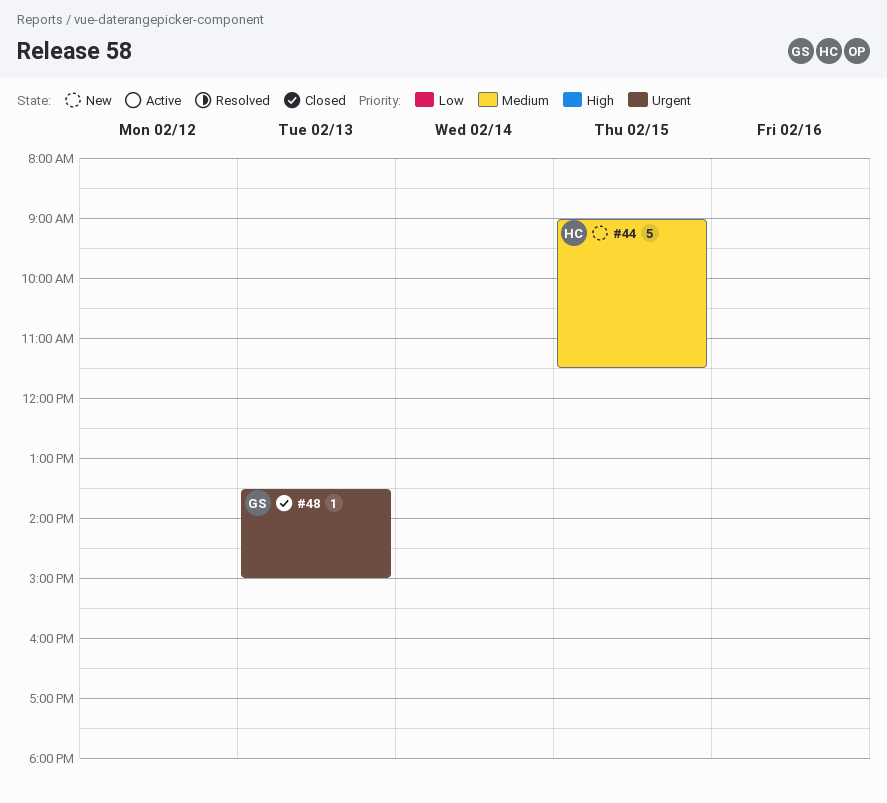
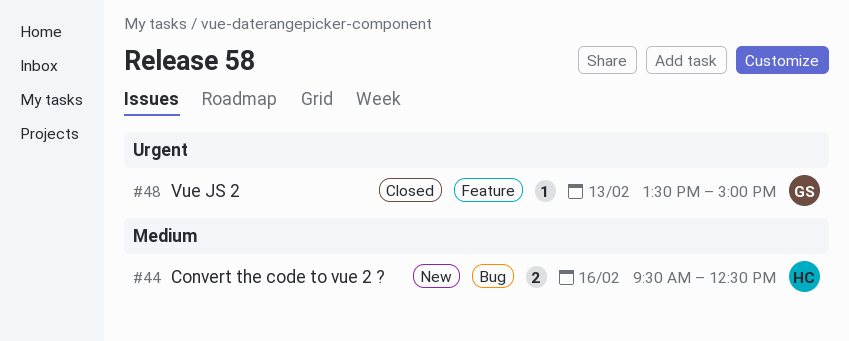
#44, estimate: 5 -> 2
#44, day: Feb 15 -> Feb 16
#44, begins: 09:00 -> 09:30
#44, ends: 11:30 -> 12:30

